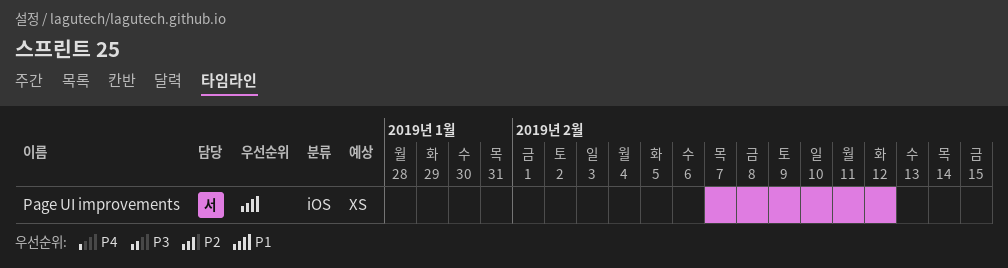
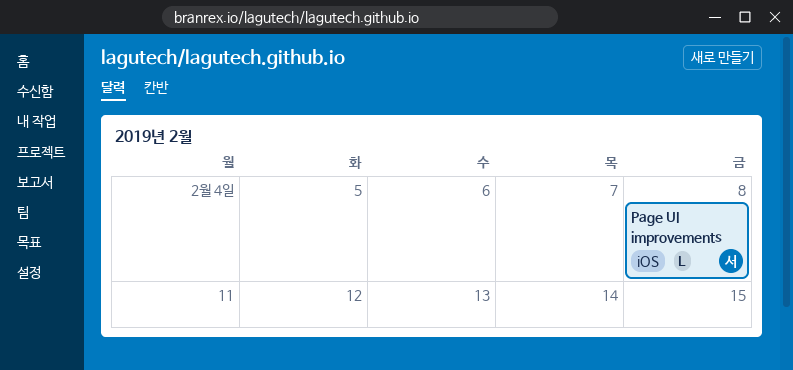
Page UI improvements, estimate: XS -> L
Page UI improvements, due: Feb 12 -> Feb 8

